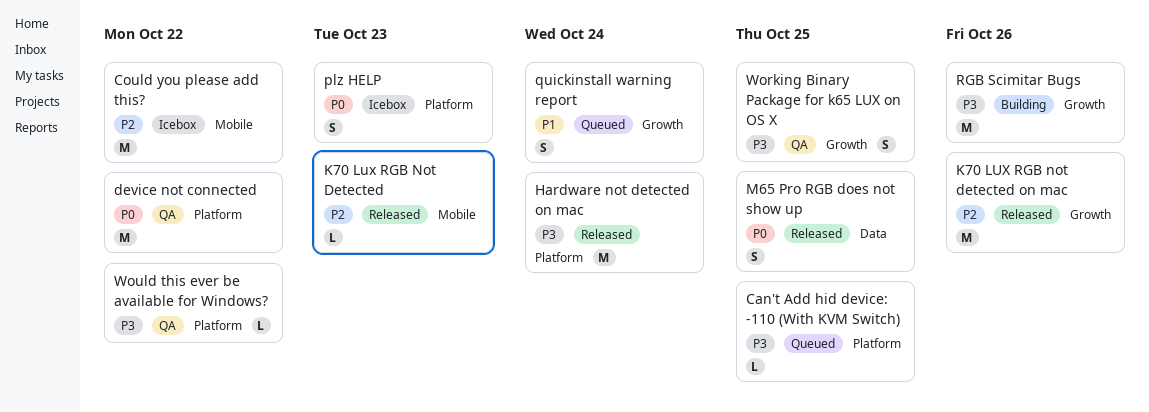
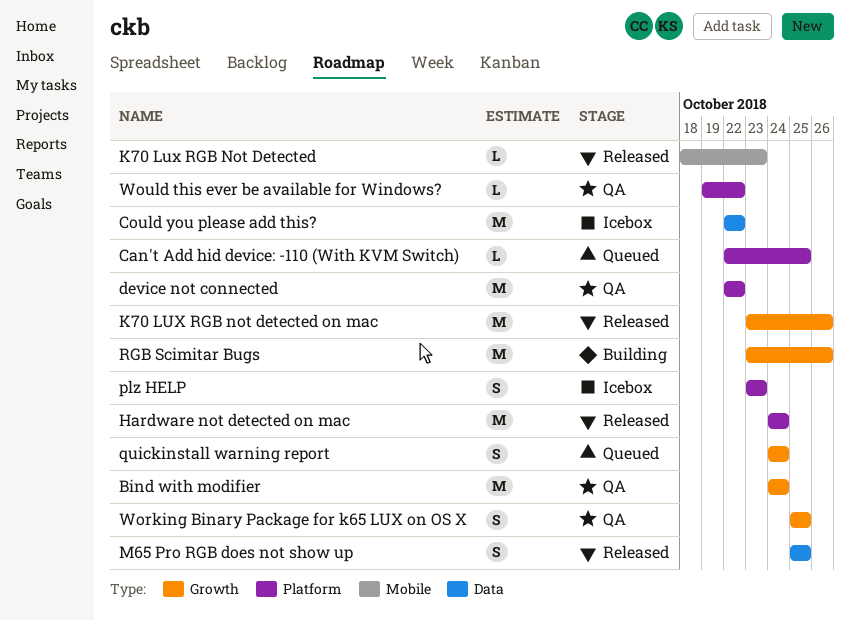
Bind with modifier: none -> present
Could you please add this?, label: Mobile -> Data

